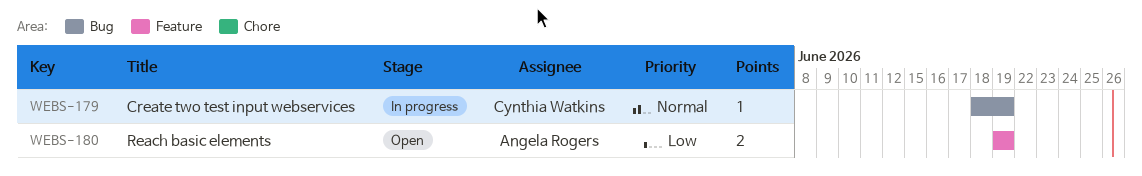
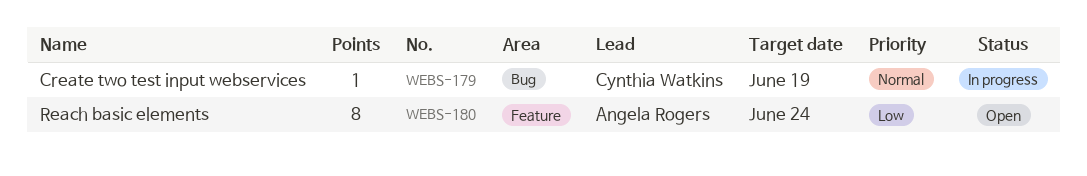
WEBS-180, estimate: 2 -> 8
WEBS-180, due: Jun 19 -> Jun 24

